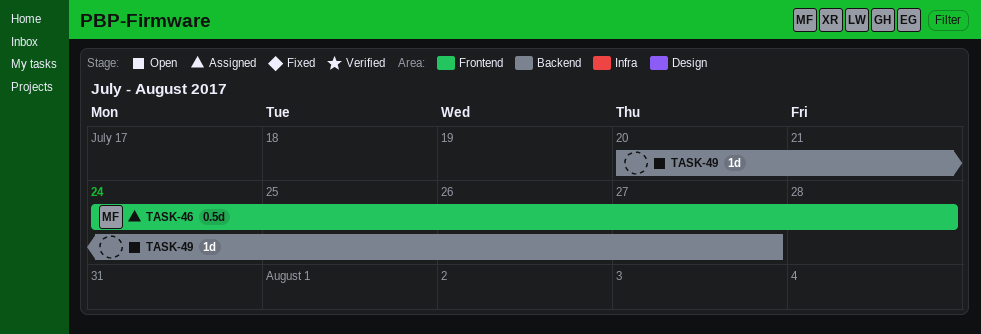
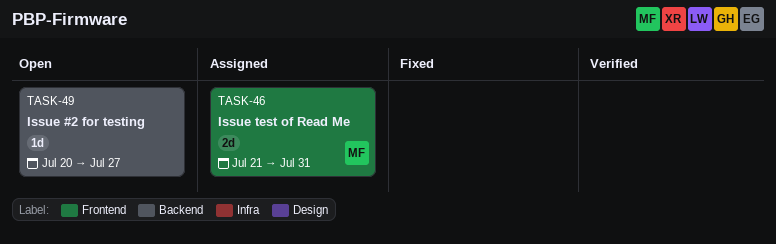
TASK-46, estimate: 0.5d -> 2d
TASK-46, start: Jul 24 -> Jul 21
TASK-46, due: Jul 28 -> Jul 31

